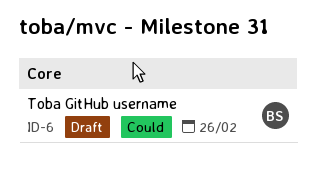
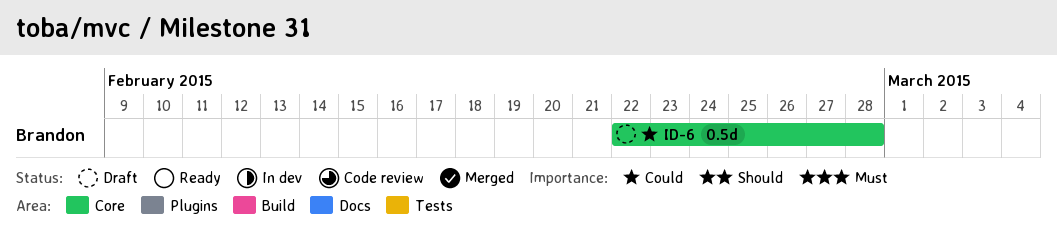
ID-6, due: Feb 26 -> Feb 28

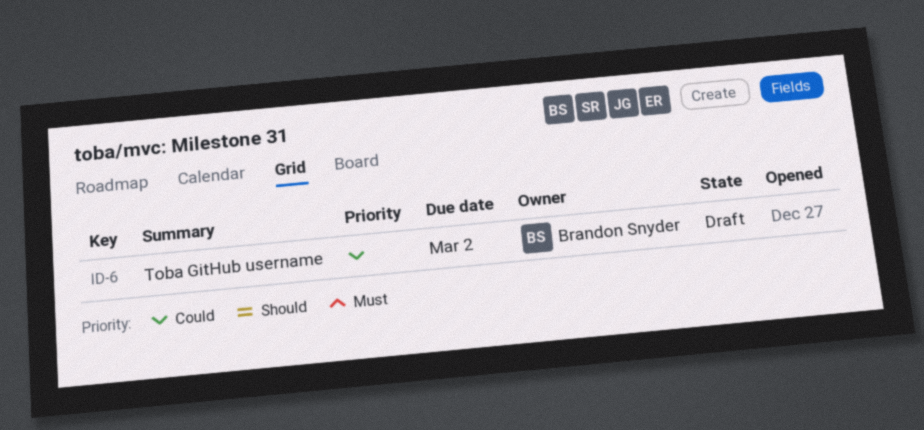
ID-6, due: Feb 28 -> Mar 2

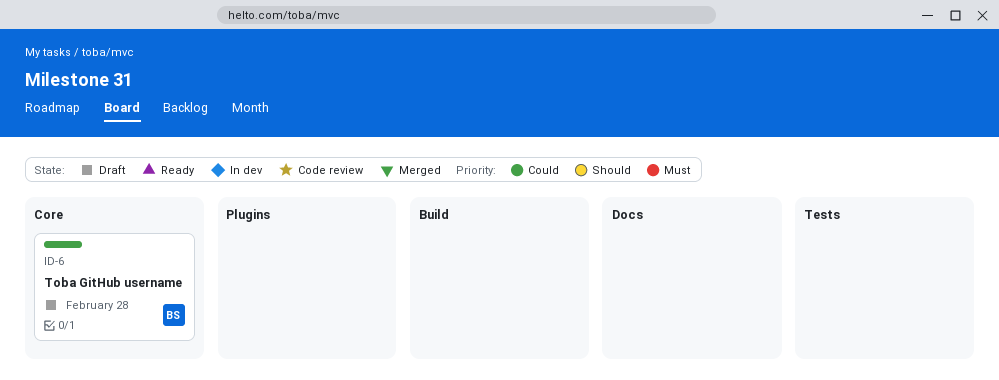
ID-6, due: Mar 2 -> Feb 28

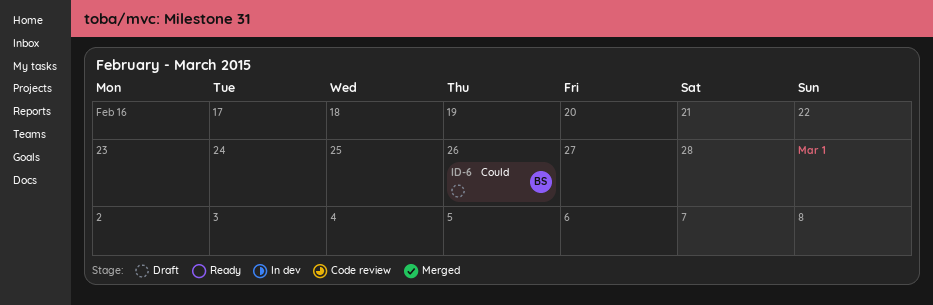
ID-6, due: Feb 28 -> Feb 26

